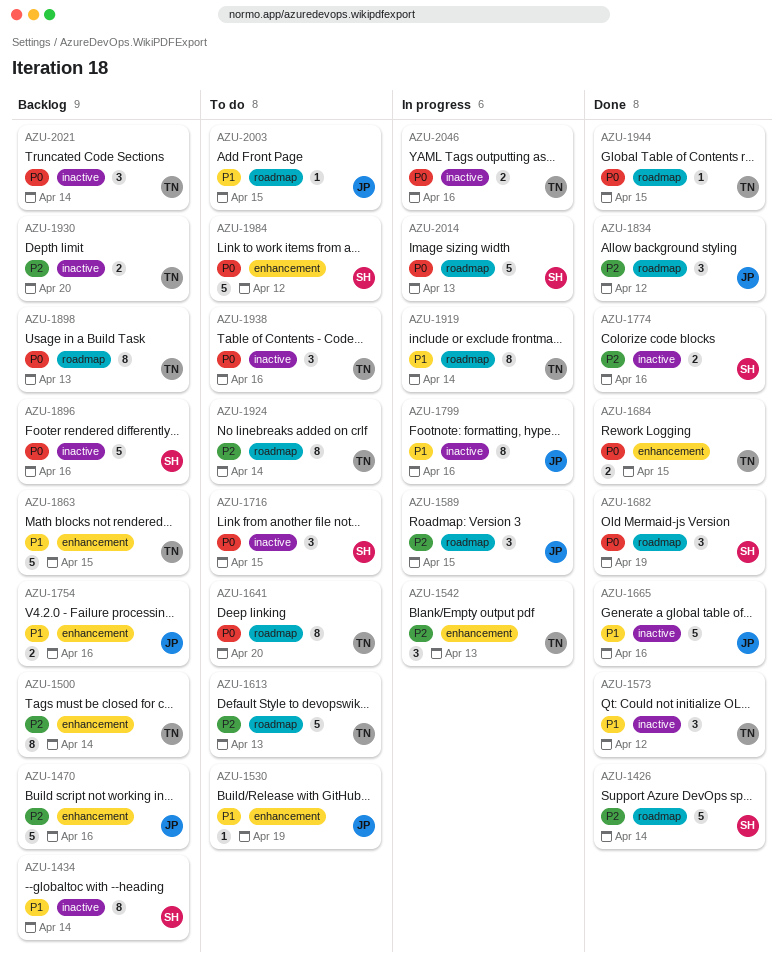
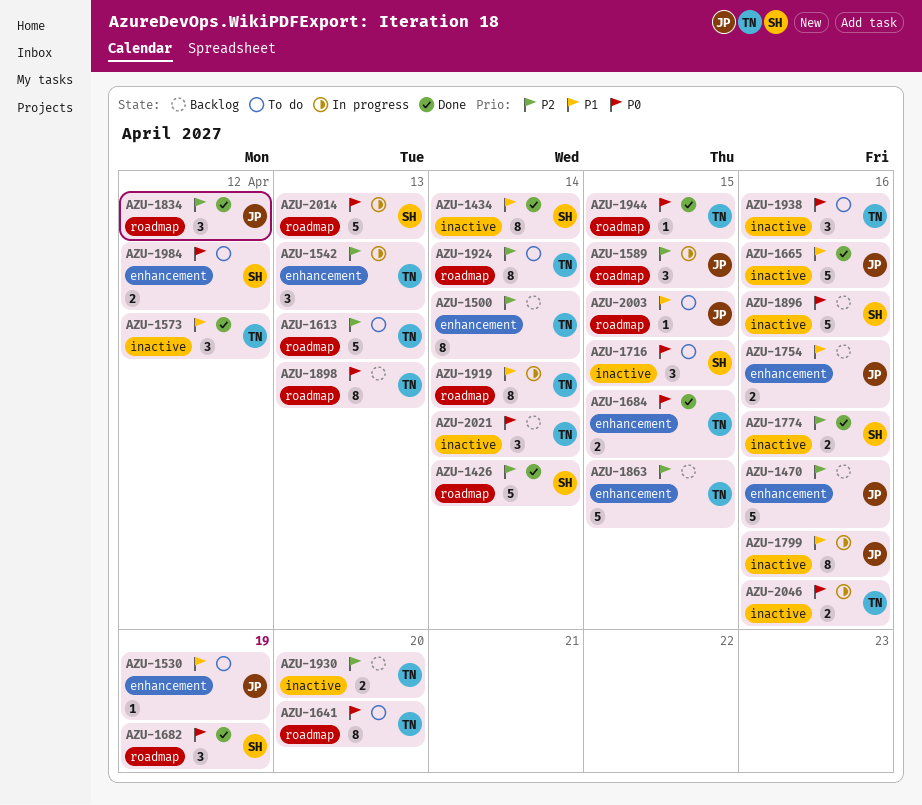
AZU-1434, status: Backlog -> Done
AZU-1863, priority: P1 -> P2
AZU-1984, estimate: 5 -> 2

